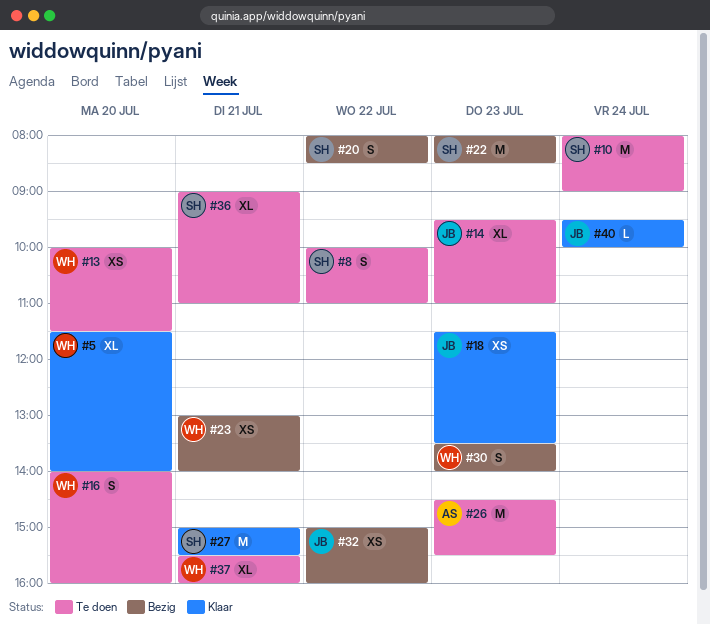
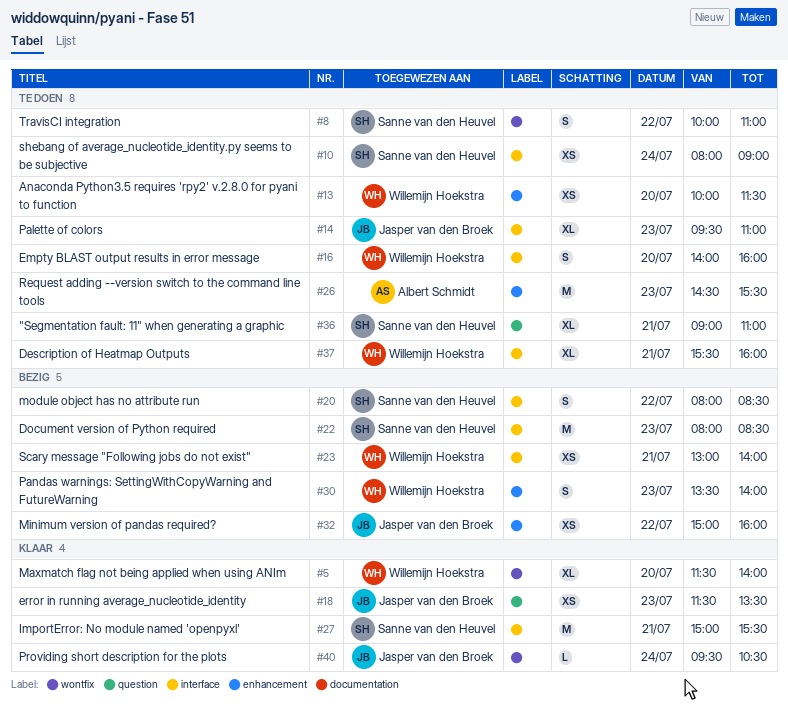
#10, estimate: M -> XS
#40, ends: 10:00 -> 10:30

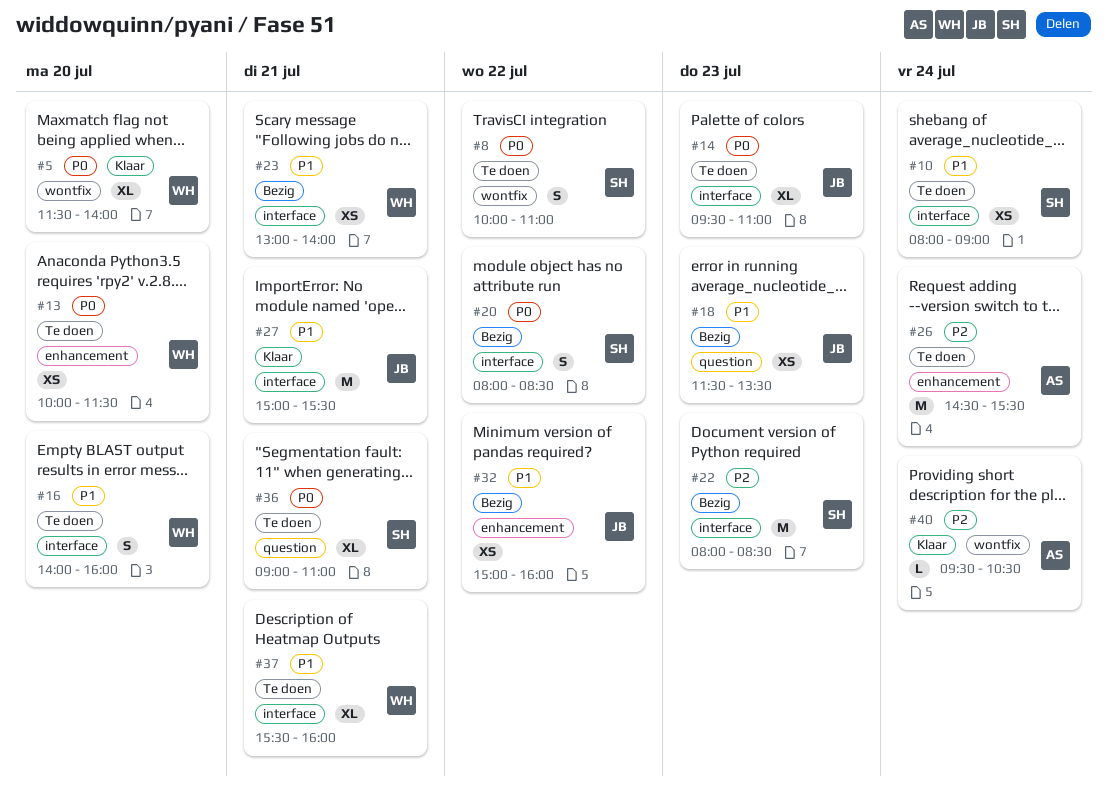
#18, status: Klaar -> Bezig
#26, day: Jul 23 -> Jul 24
#27, owner: Sanne van den Heuvel -> Jasper van den Broek
#30: present -> none
#40, owner: Jasper van den Broek -> Albert Schmidt

